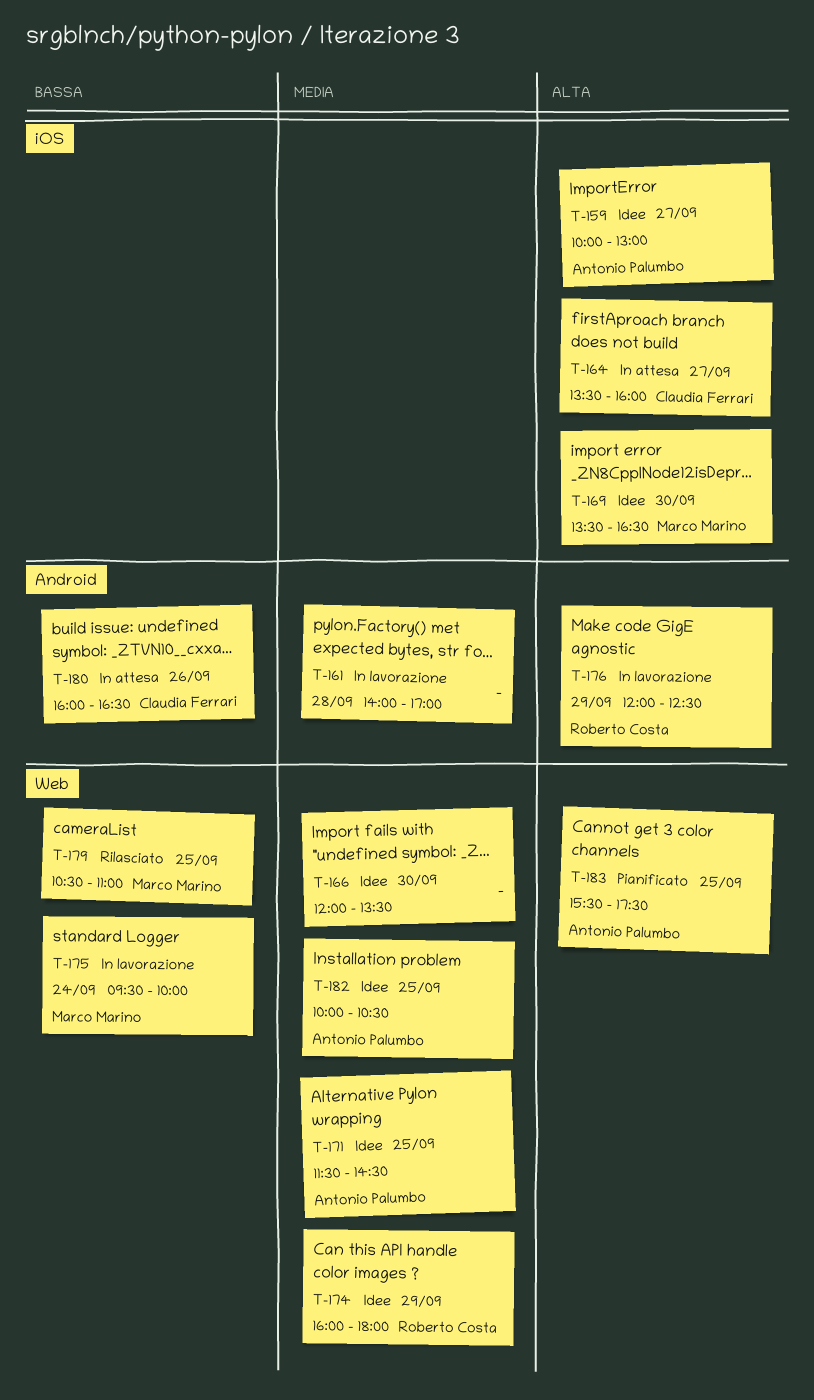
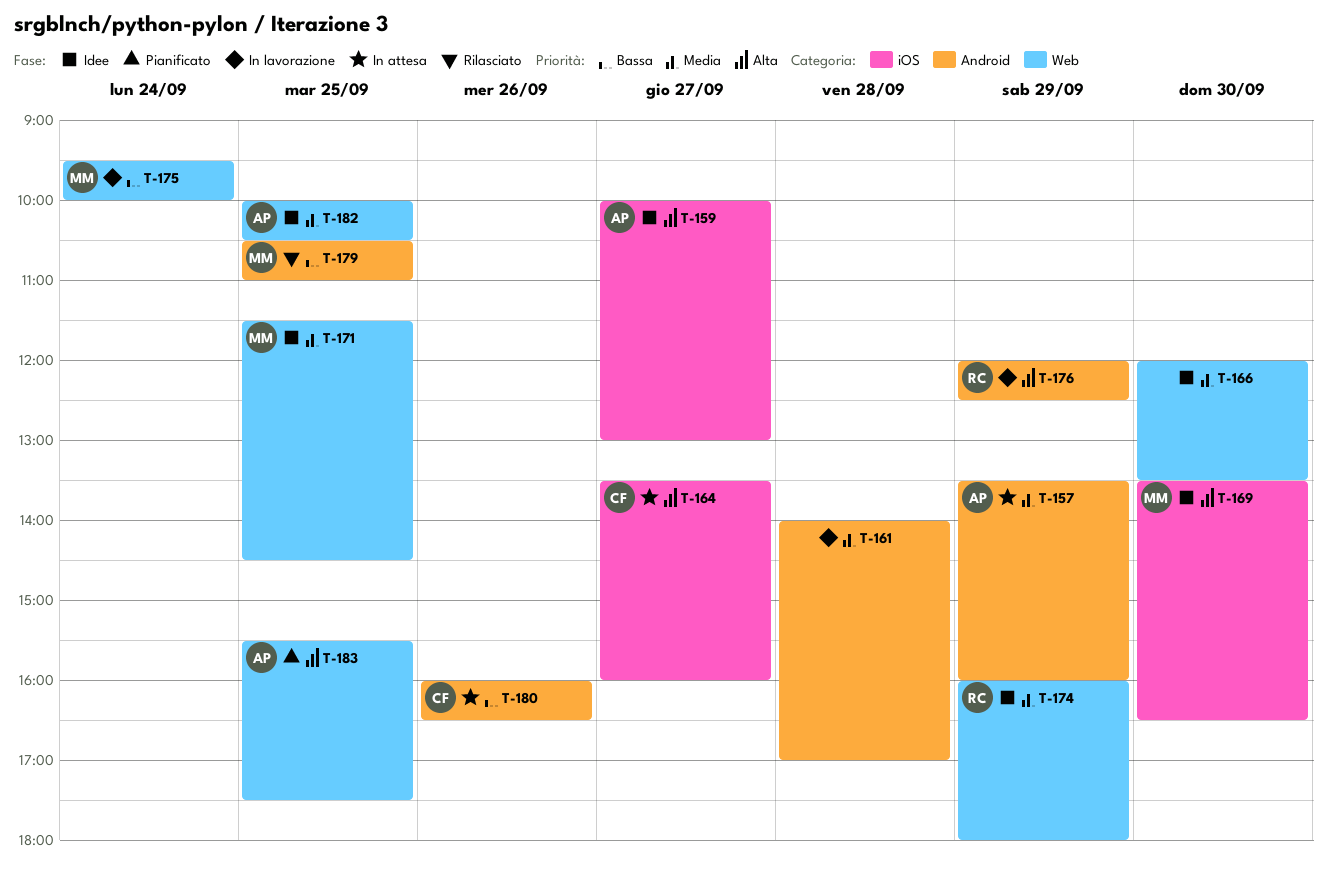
T-157: none -> present
T-171, owner: Antonio Palumbo -> Marco Marino
T-179, label: Web -> Android

